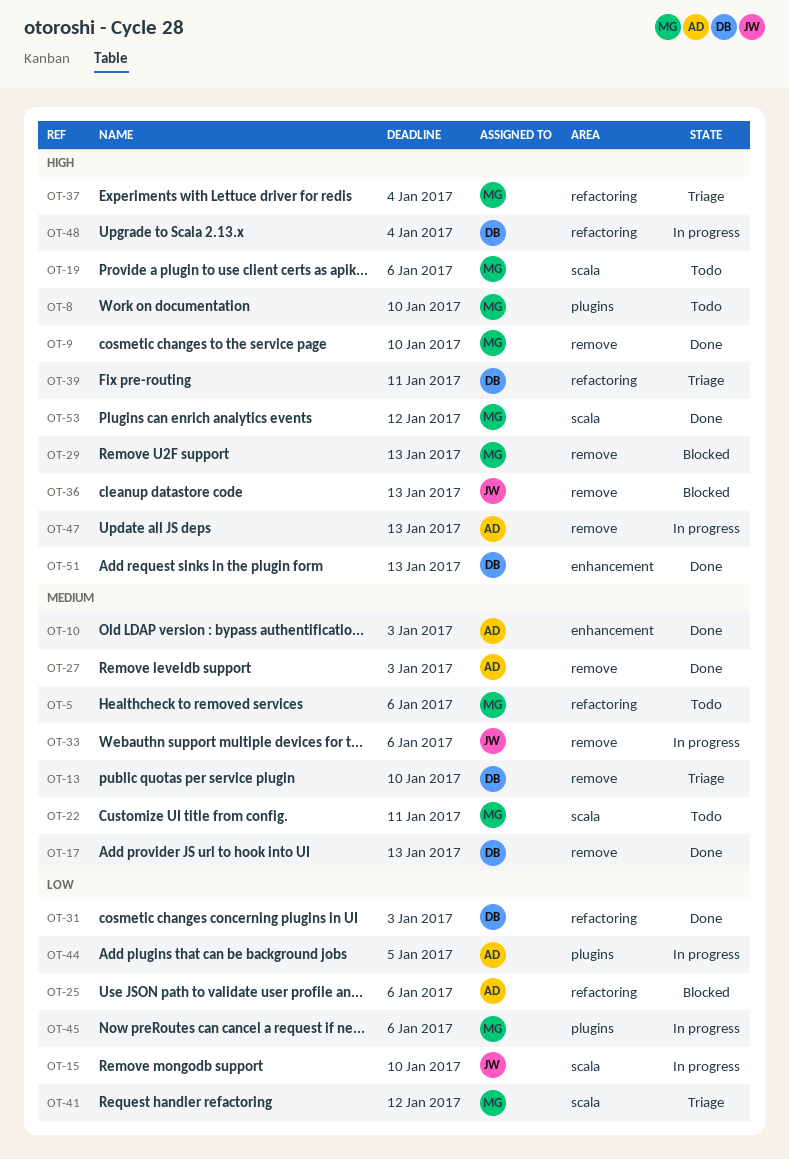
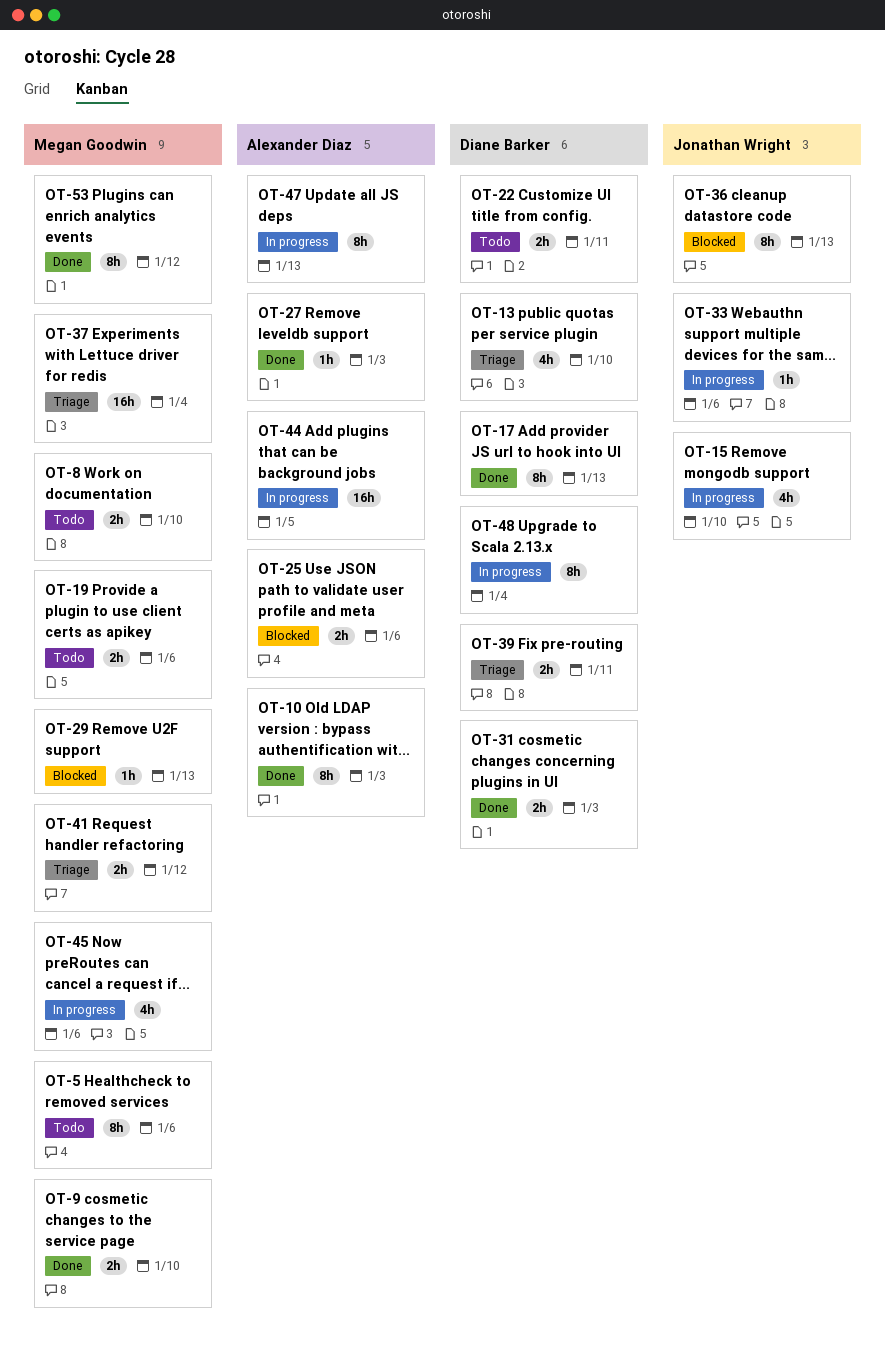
OT-22, owner: Megan Goodwin -> Diane Barker
OT-51: present -> none

